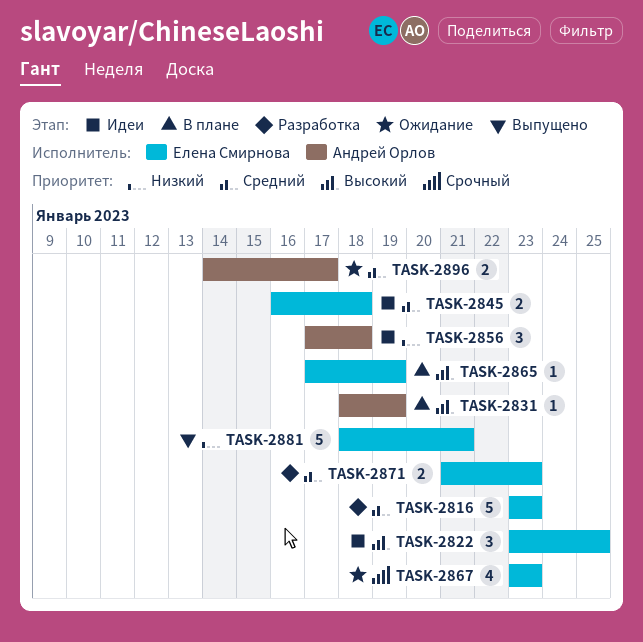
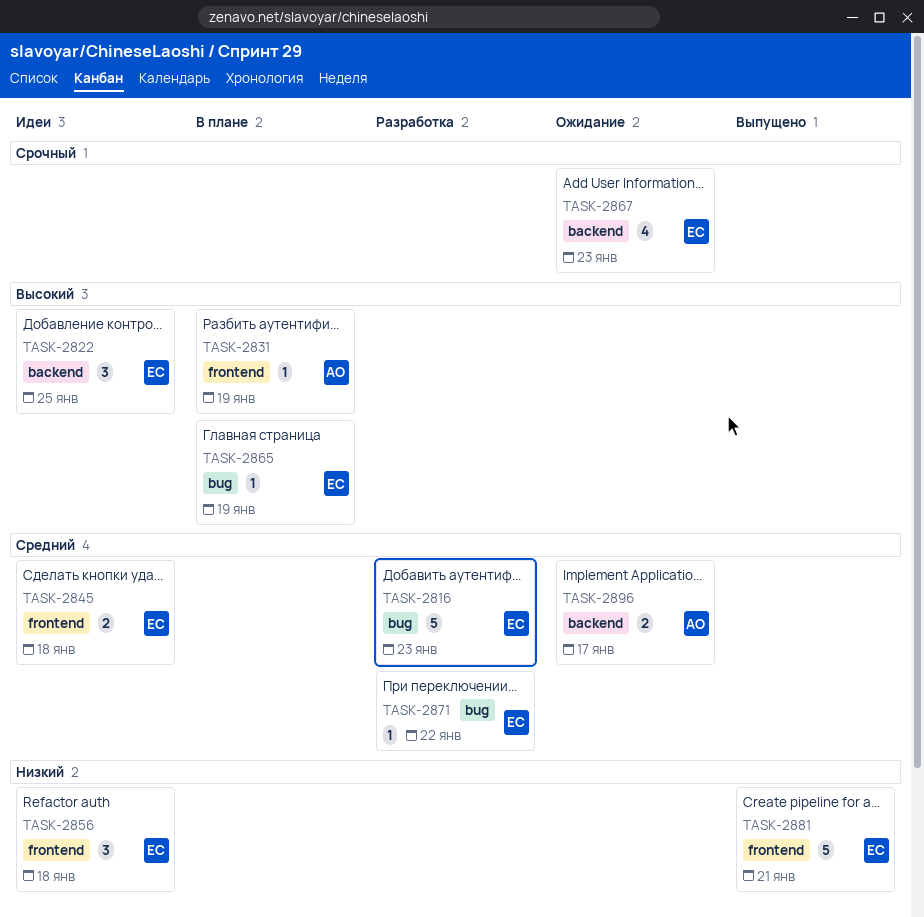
TASK-2856, owner: Андрей Орлов -> Елена Смирнова
TASK-2871, estimate: 2 -> 1
TASK-2871, due: Jan 23 -> Jan 22

